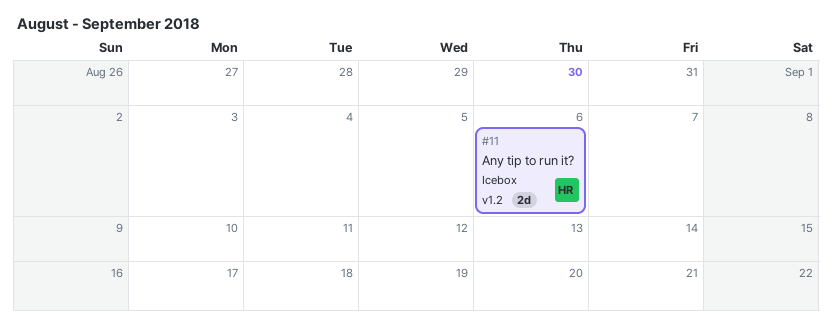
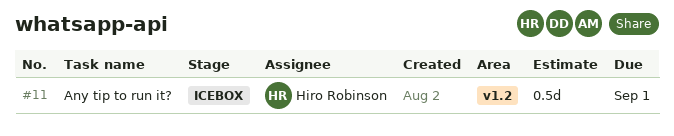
#11, estimate: 2d -> 0.5d
#11, due: Sep 6 -> Sep 1

